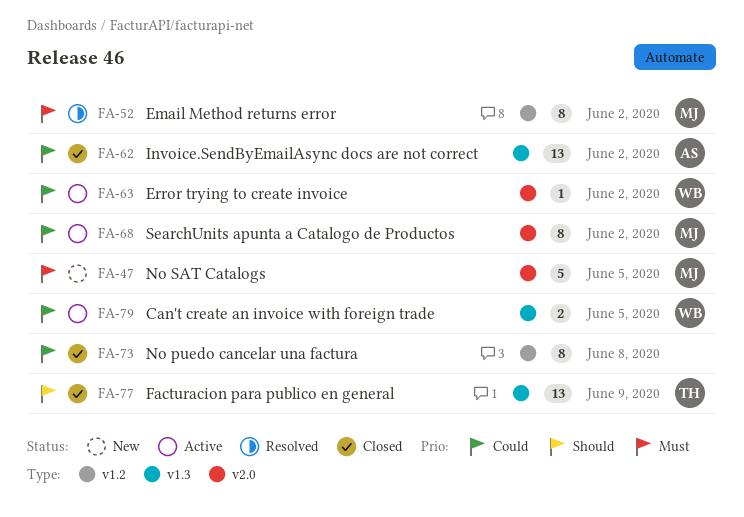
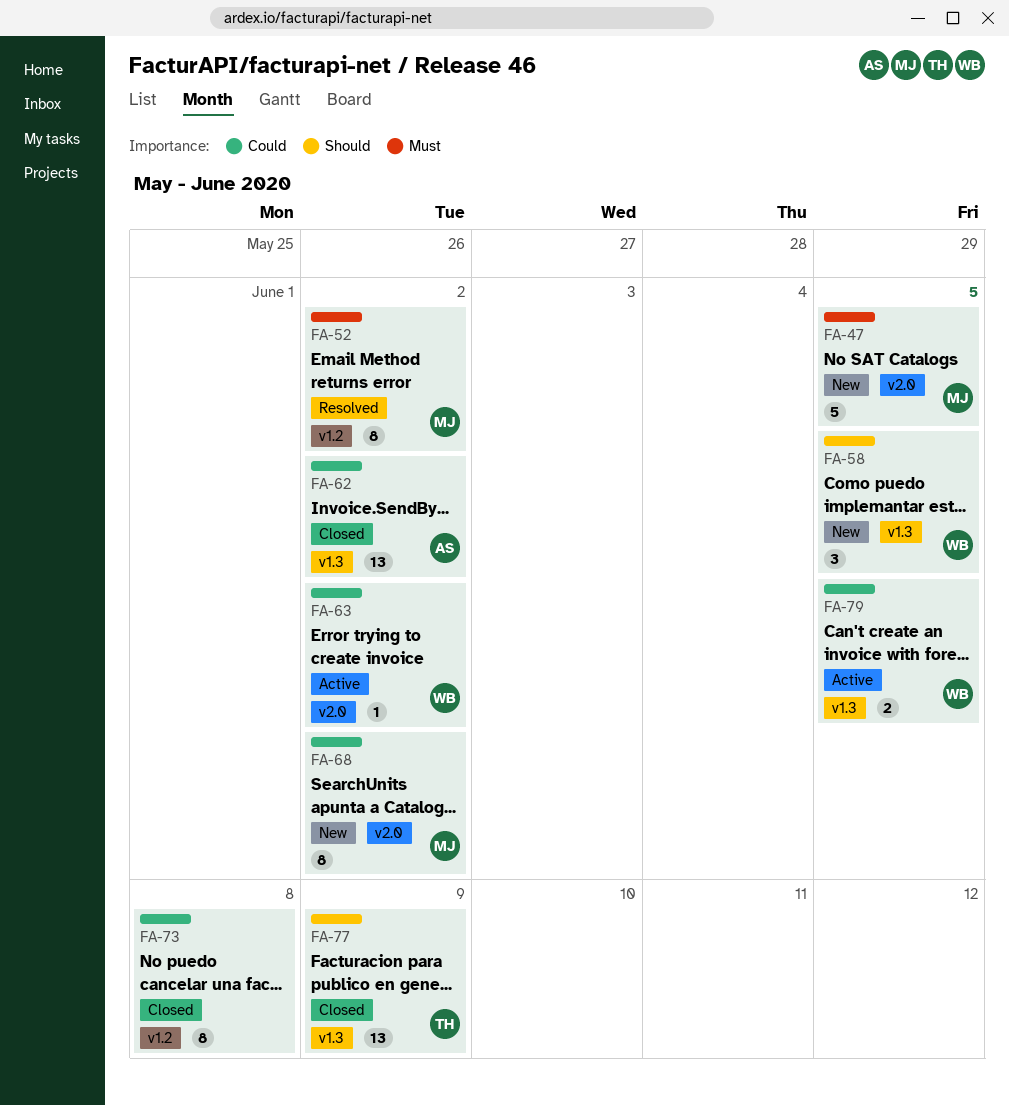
FA-58: none -> present
FA-68, status: Active -> New

